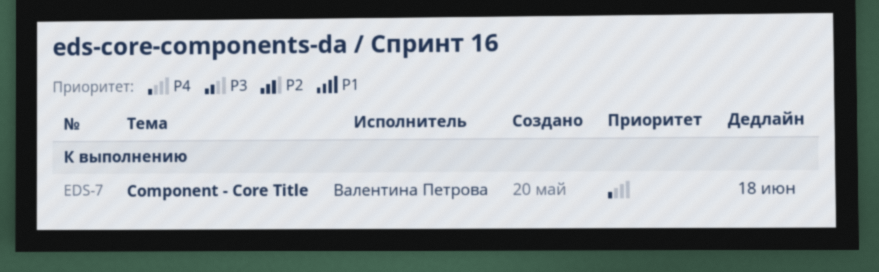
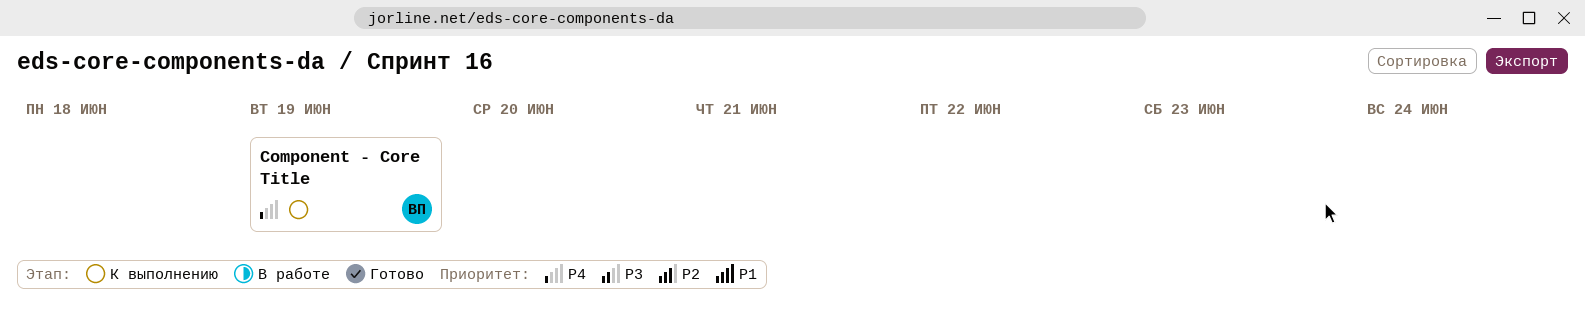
Component - Core Title, due: Jun 18 -> Jun 19

